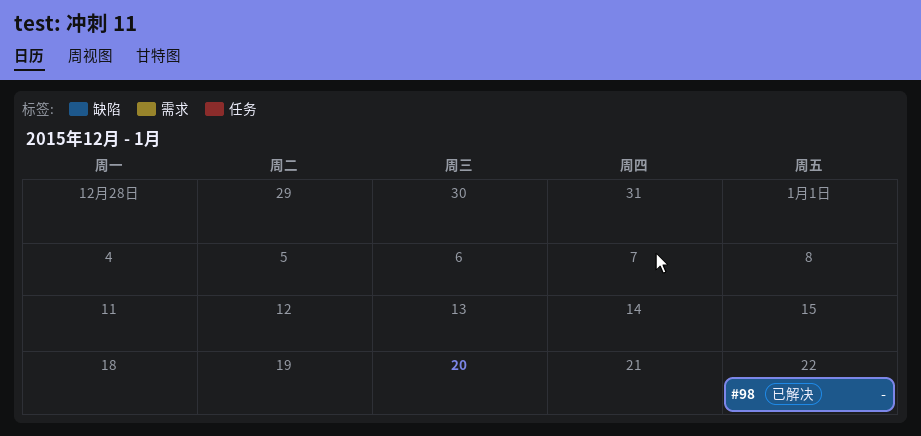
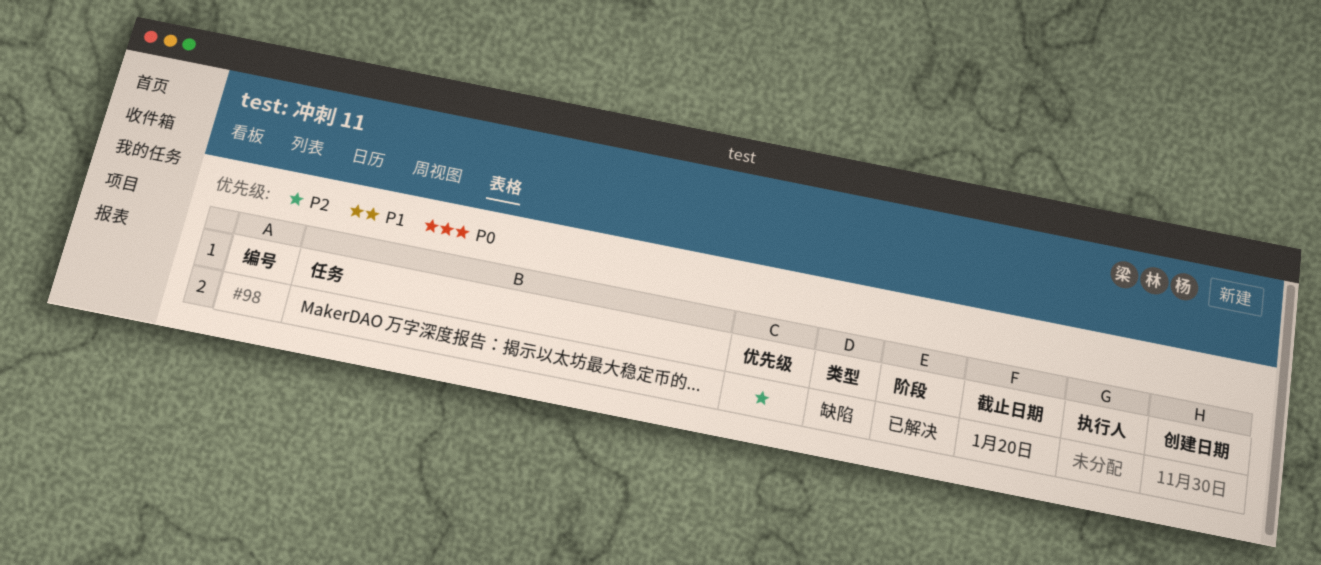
#98, due: Jan 22 -> Jan 20

